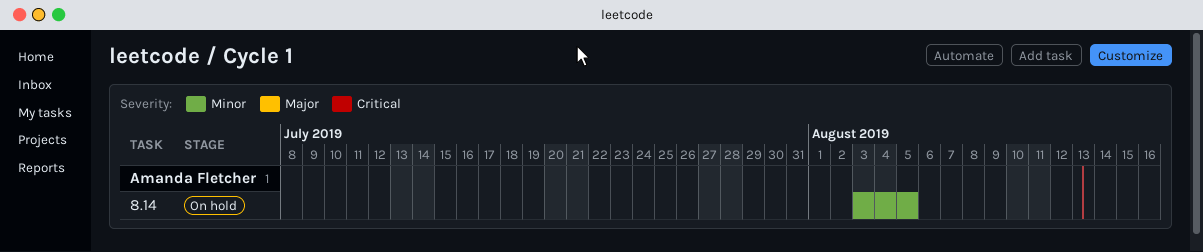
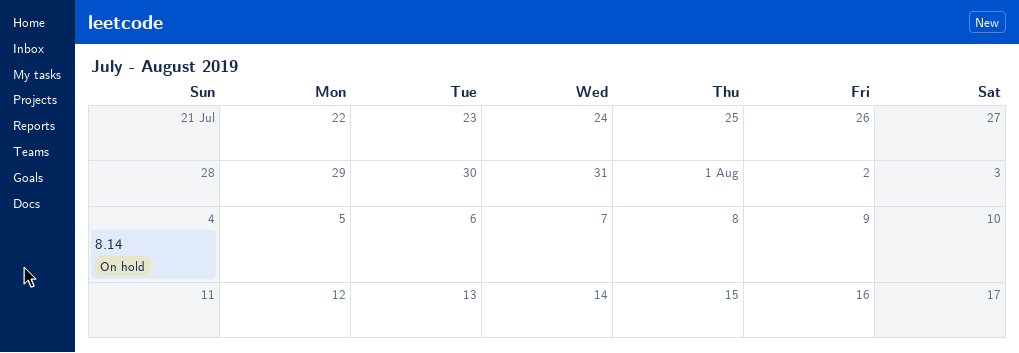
8.14, due: Aug 5 -> Aug 4

